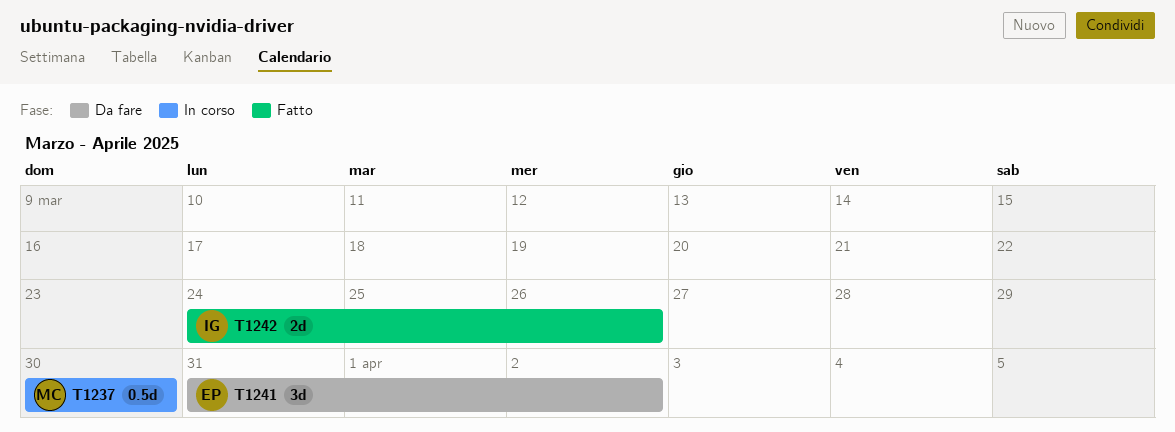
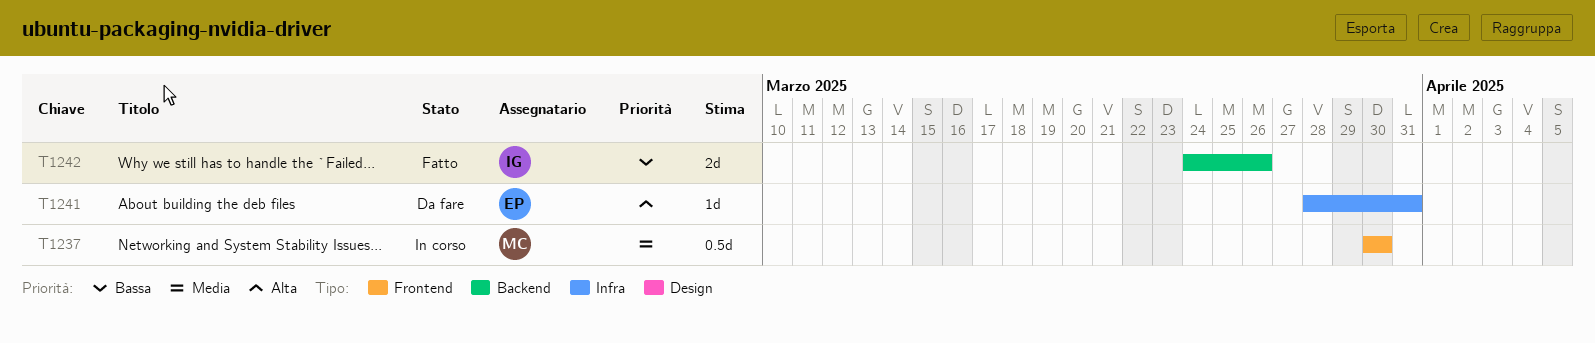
T1241, estimate: 3d -> 1d
T1241, start: Mar 31 -> Mar 28
T1241, due: Apr 2 -> Mar 31

